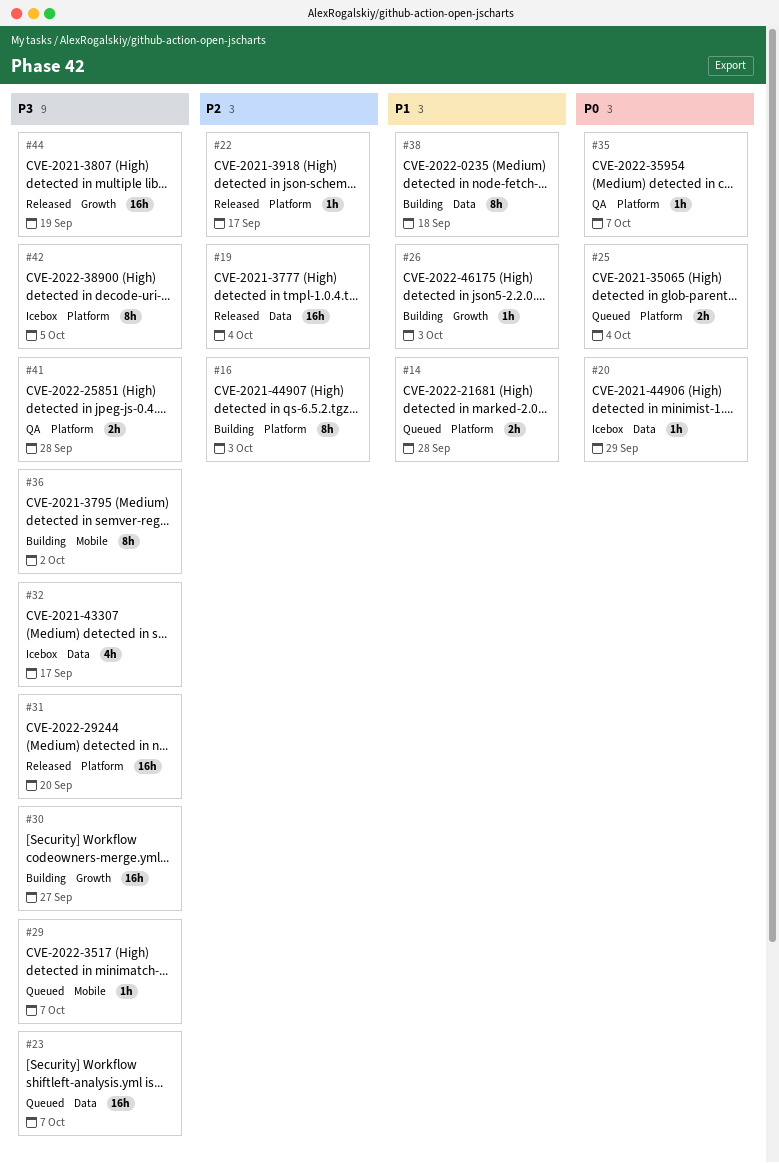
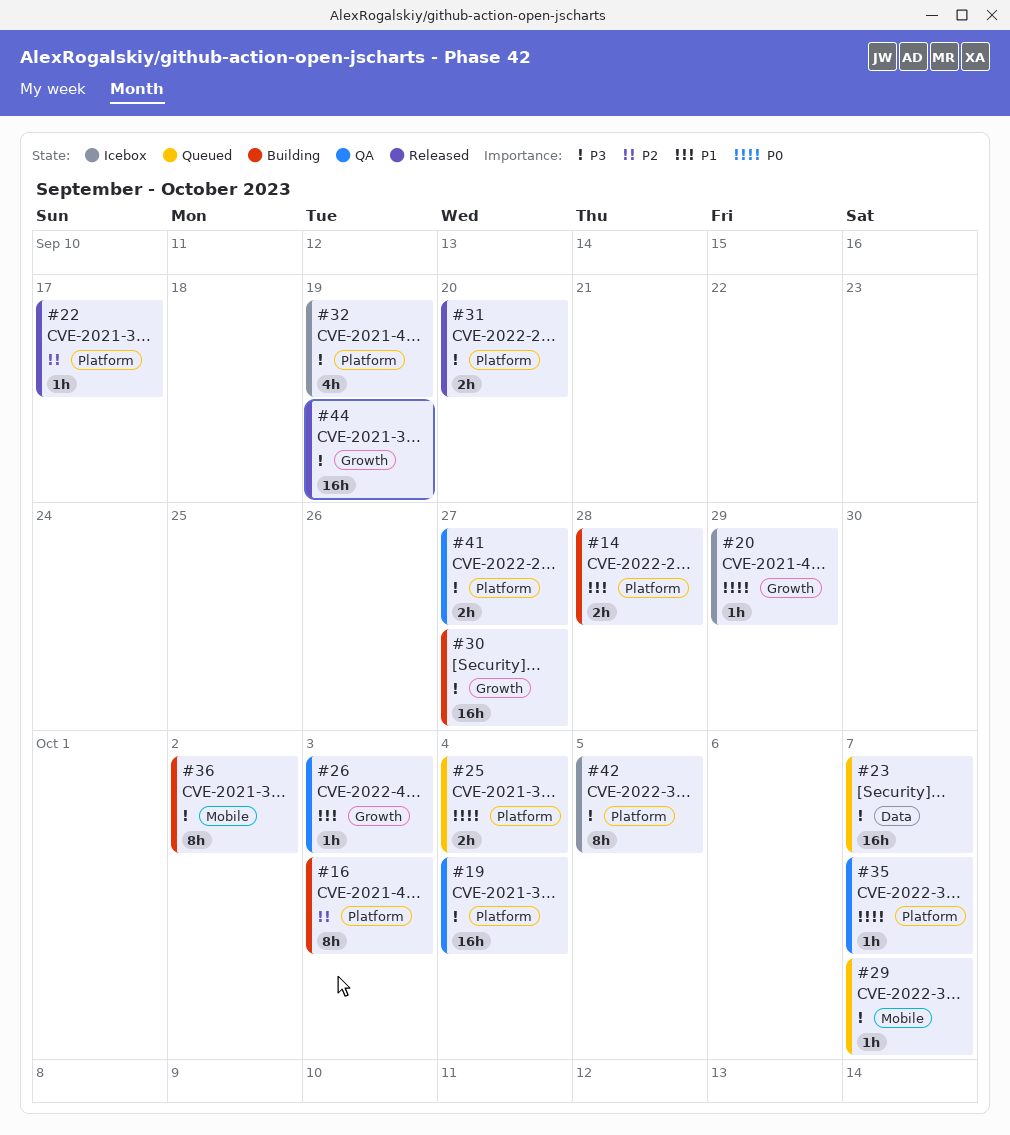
#14, status: Queued -> Building
#19, status: Released -> QA
#19, priority: P2 -> P3
#19, label: Data -> Platform
#20, label: Data -> Growth
#26, status: Building -> QA
#31, estimate: 16h -> 2h
#32, label: Data -> Platform
#32, due: Sep 17 -> Sep 19
#38: present -> none
#41, due: Sep 28 -> Sep 27

